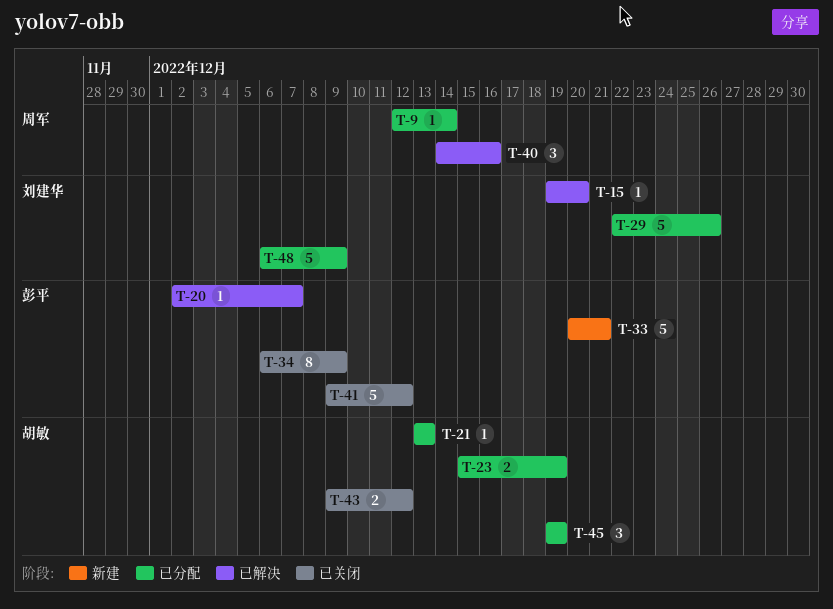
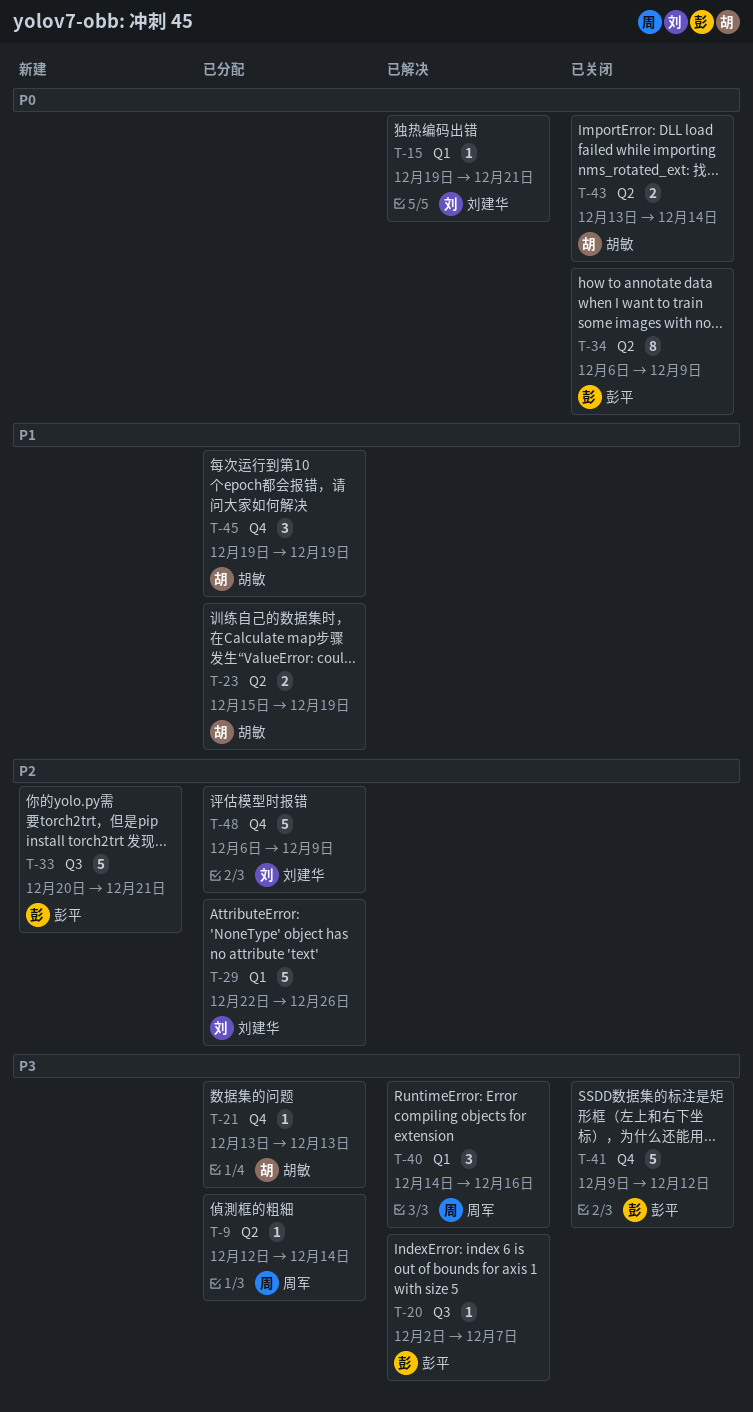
T-15, due: Dec 20 -> Dec 21
T-43, start: Dec 9 -> Dec 13
T-43, due: Dec 12 -> Dec 14

